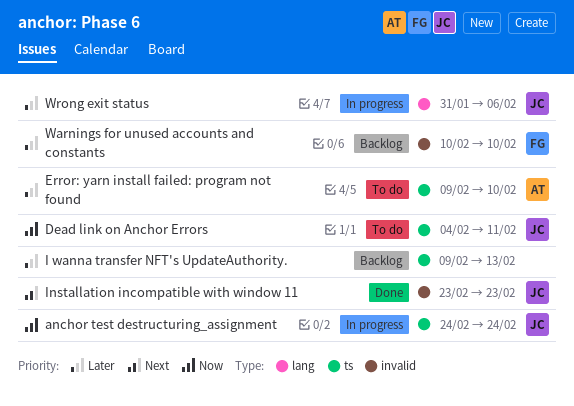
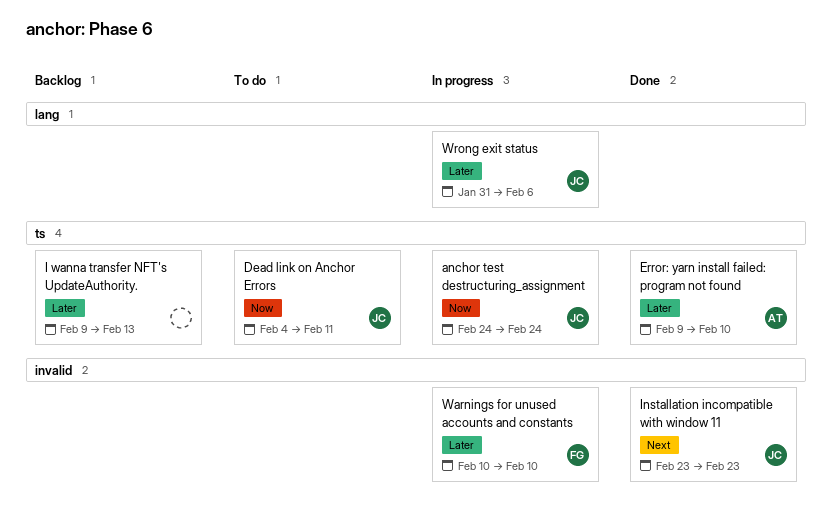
Error: yarn install failed: program not found, status: To do -> Done
Warnings for unused accounts and constants, status: Backlog -> In progress

